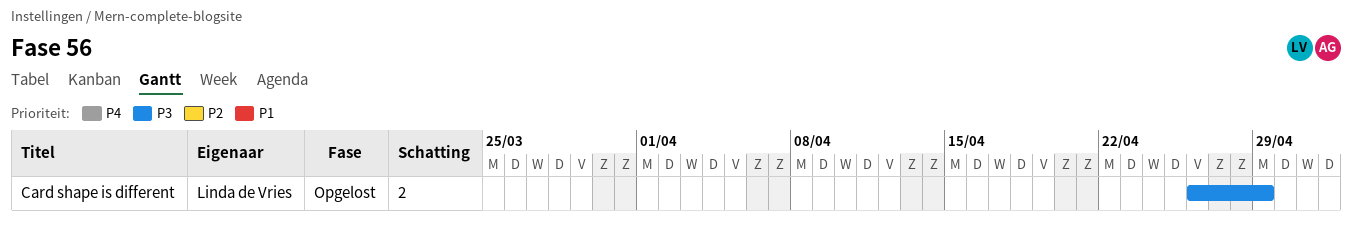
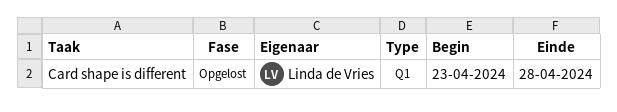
Card shape is different, start: Apr 26 -> Apr 23
Card shape is different, due: Apr 29 -> Apr 28

